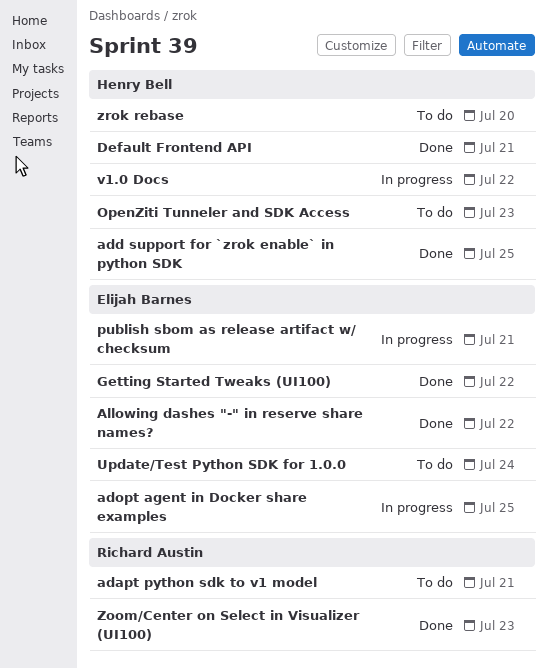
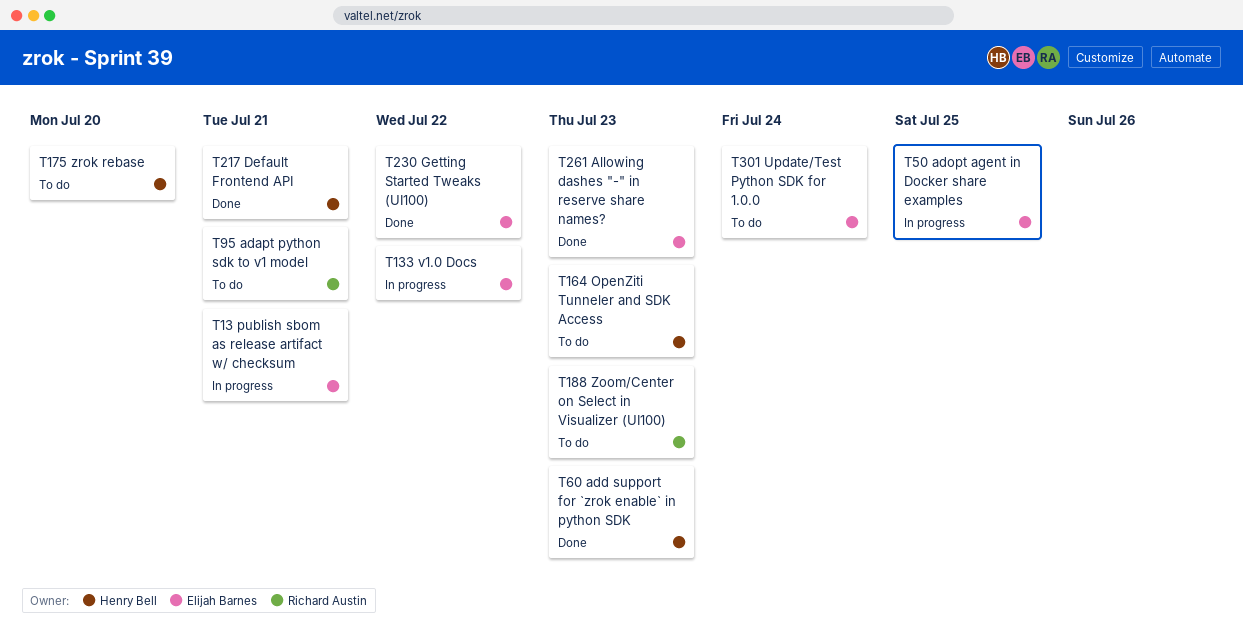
add support for `zrok enable` in python SDK, due: Jul 25 -> Jul 23
Allowing dashes "-" in reserve share names?, due: Jul 22 -> Jul 23
v1.0 Docs, owner: Henry Bell -> Elijah Barnes
Zoom/Center on Select in Visualizer (UI100), status: Done -> To do

